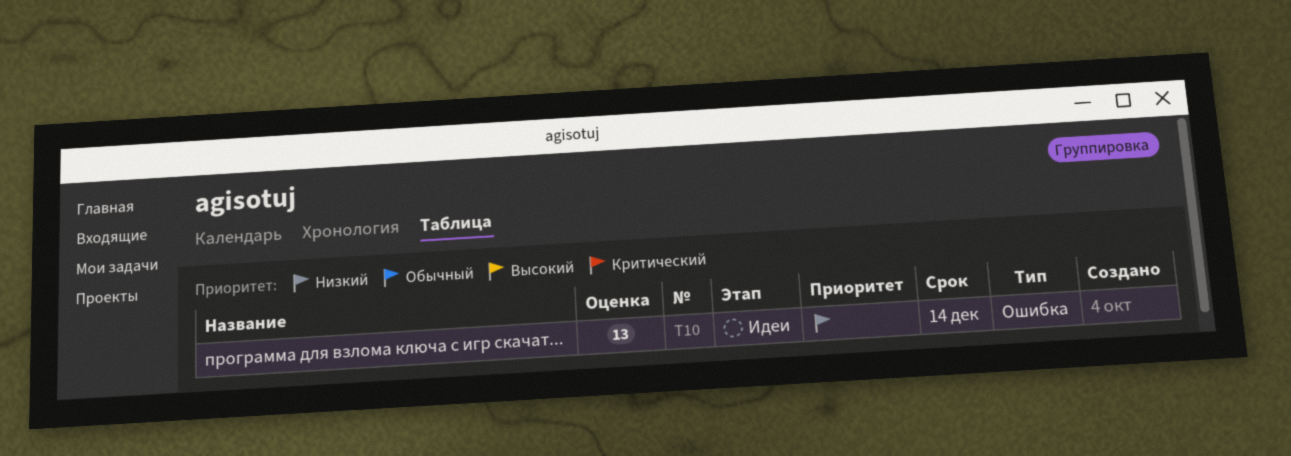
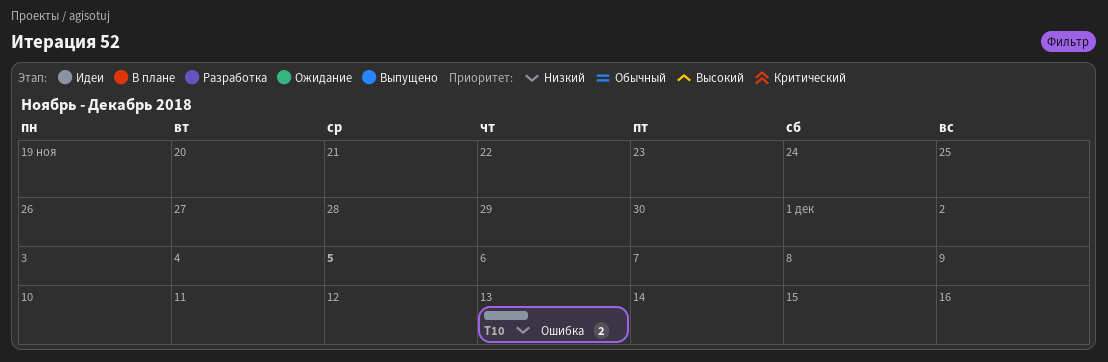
T10, estimate: 13 -> 2
T10, due: Dec 14 -> Dec 13

